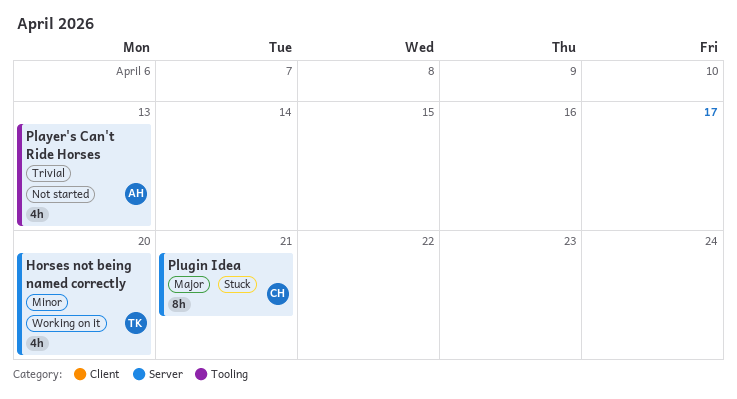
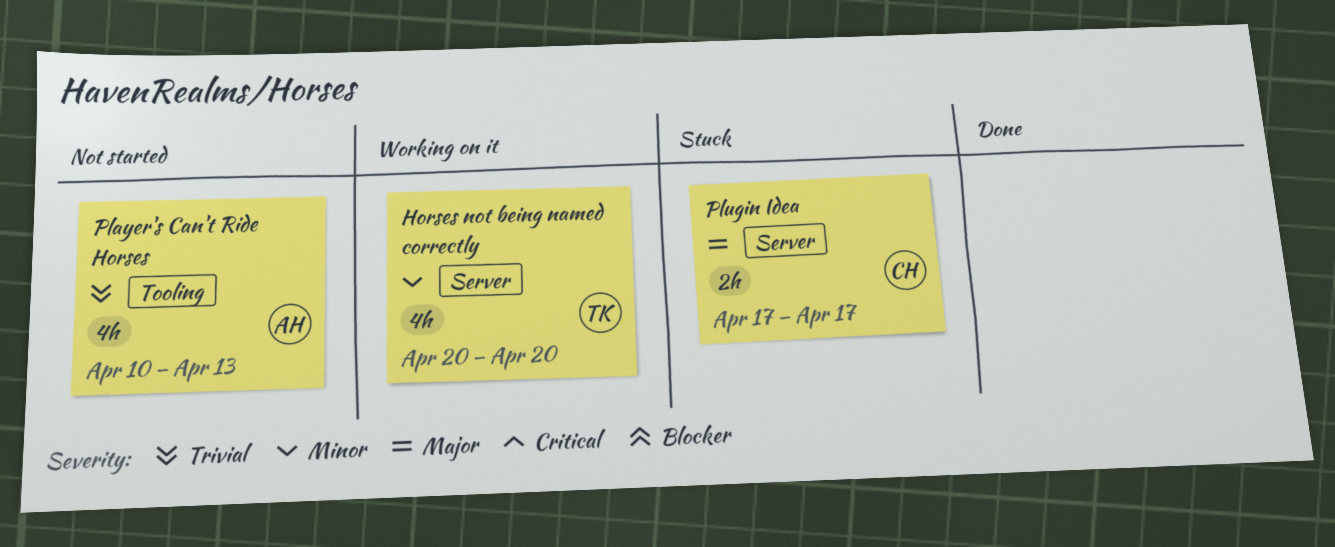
Plugin Idea, estimate: 8h -> 2h
Plugin Idea, due: Apr 21 -> Apr 17

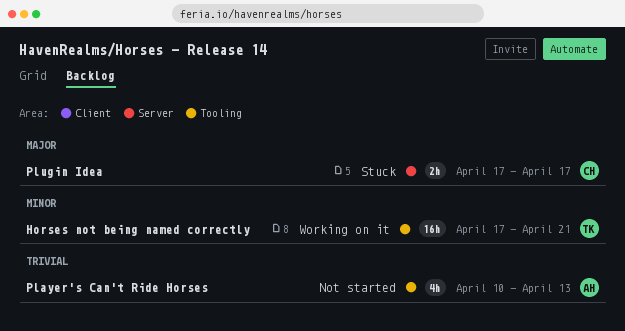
Horses not being named correctly, label: Server -> Tooling
Horses not being named correctly, estimate: 4h -> 16h
Horses not being named correctly, start: Apr 20 -> Apr 17
Horses not being named correctly, due: Apr 20 -> Apr 21

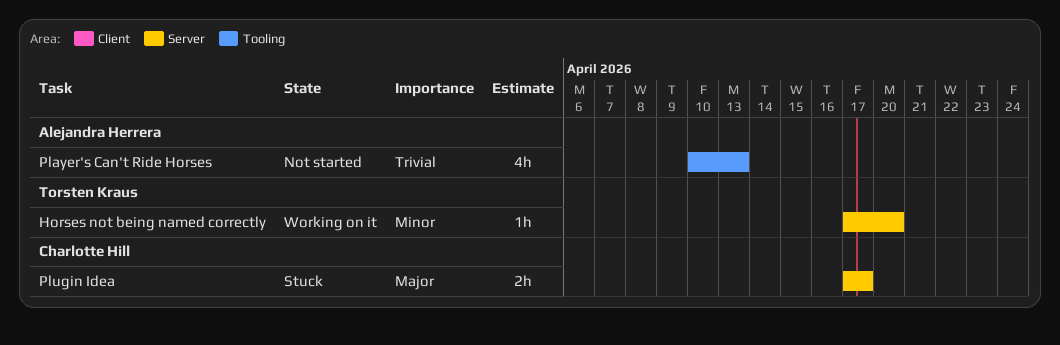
Horses not being named correctly, label: Tooling -> Server
Horses not being named correctly, estimate: 16h -> 1h
Horses not being named correctly, due: Apr 21 -> Apr 20

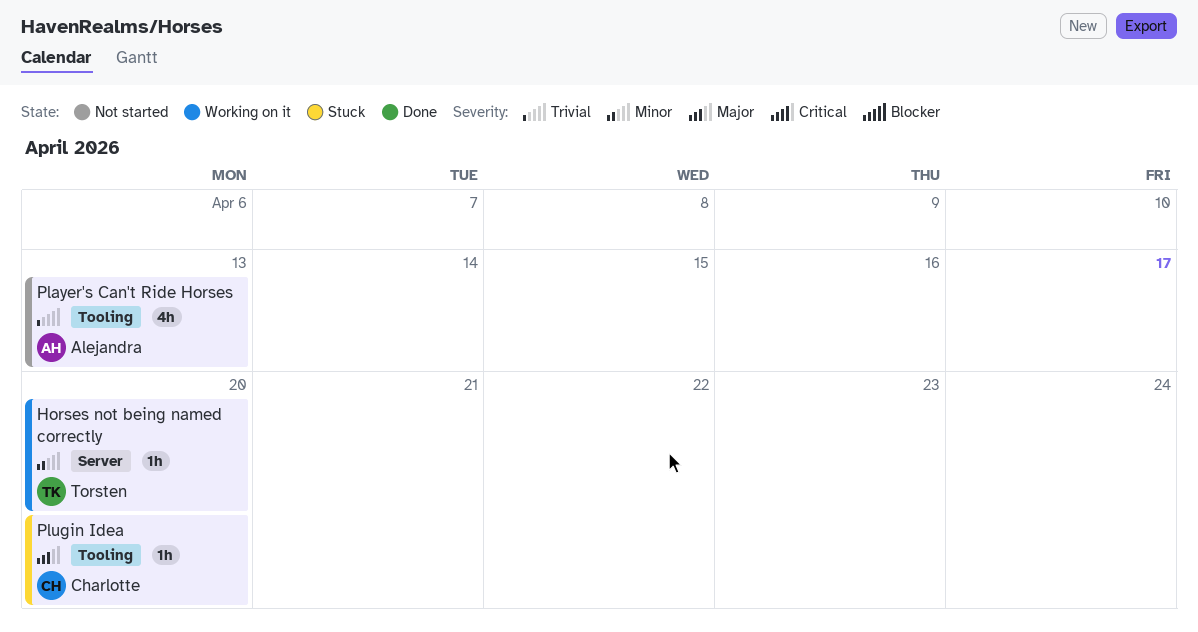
Plugin Idea, label: Server -> Tooling
Plugin Idea, estimate: 2h -> 1h
Plugin Idea, due: Apr 17 -> Apr 20

